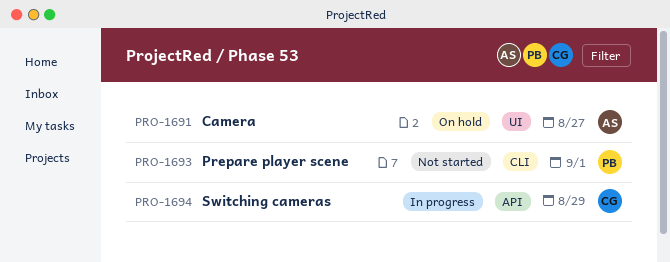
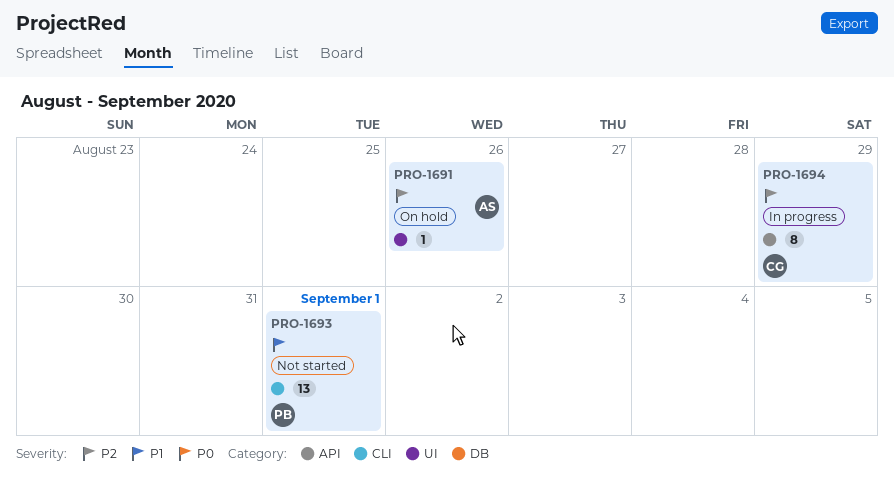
PRO-1691, due: Aug 27 -> Aug 26

